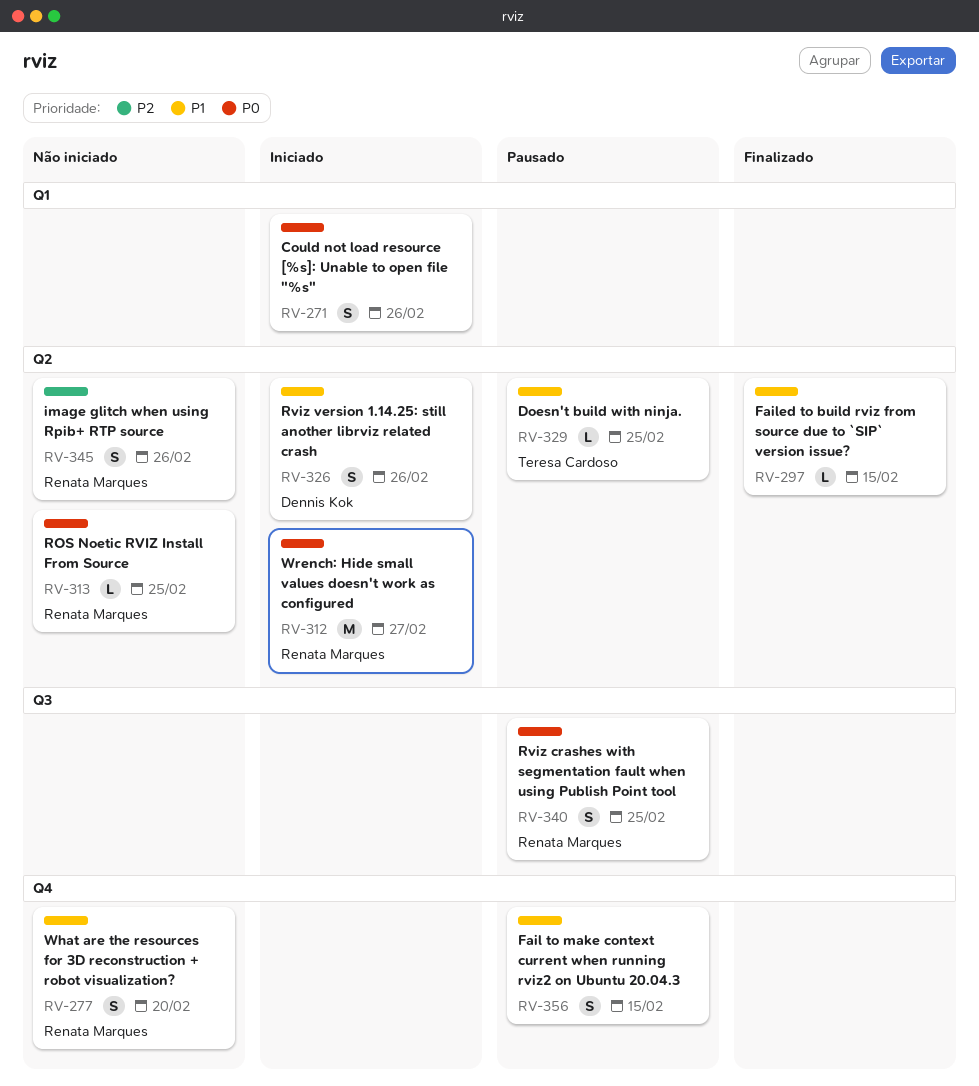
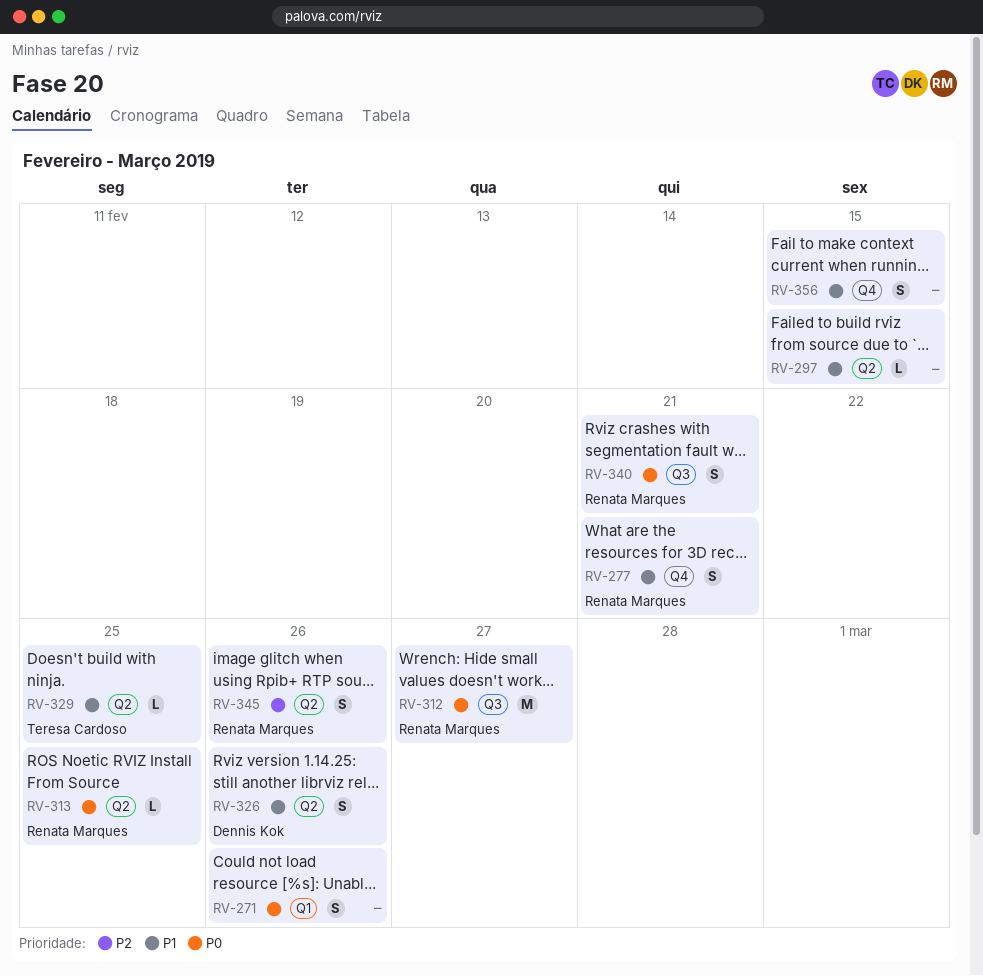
RV-277, due: Feb 20 -> Feb 21
RV-312, label: Q2 -> Q3
RV-340, due: Feb 25 -> Feb 21

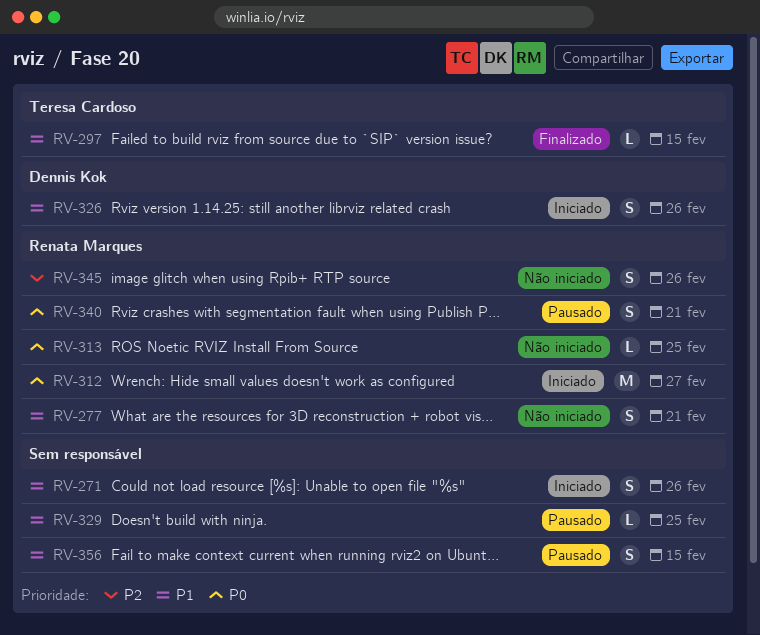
RV-271, priority: P0 -> P1
RV-297, owner: none -> Teresa Cardoso
RV-329, owner: Teresa Cardoso -> none

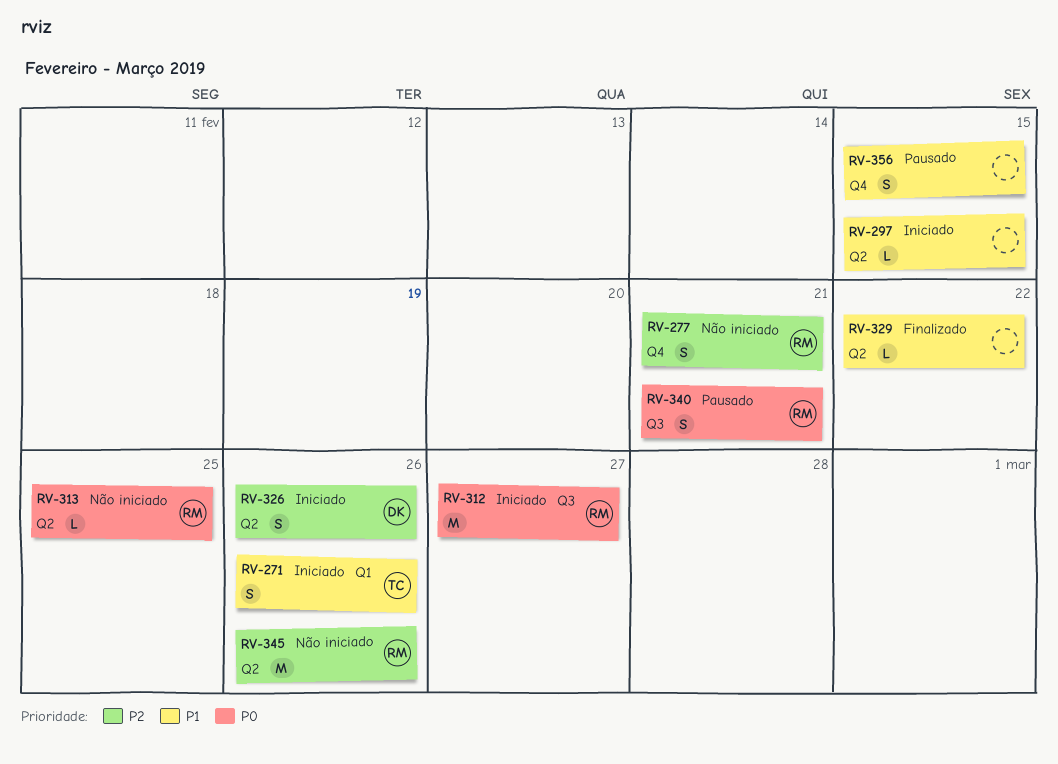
RV-271, owner: none -> Teresa Cardoso
RV-277, priority: P1 -> P2
RV-297, status: Finalizado -> Iniciado
RV-297, owner: Teresa Cardoso -> none
RV-326, priority: P1 -> P2
RV-329, status: Pausado -> Finalizado
RV-329, due: Feb 25 -> Feb 22
RV-345, estimate: S -> M

